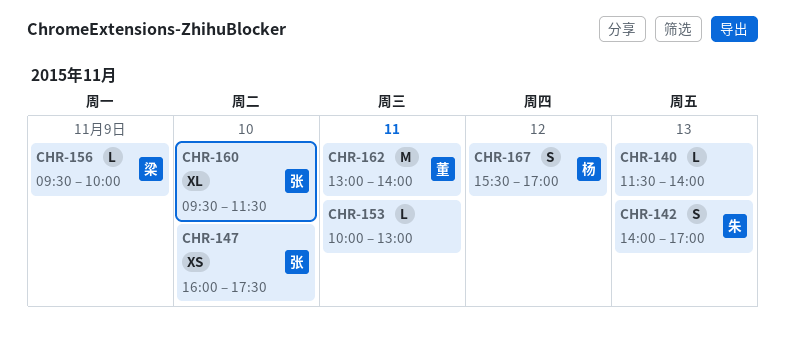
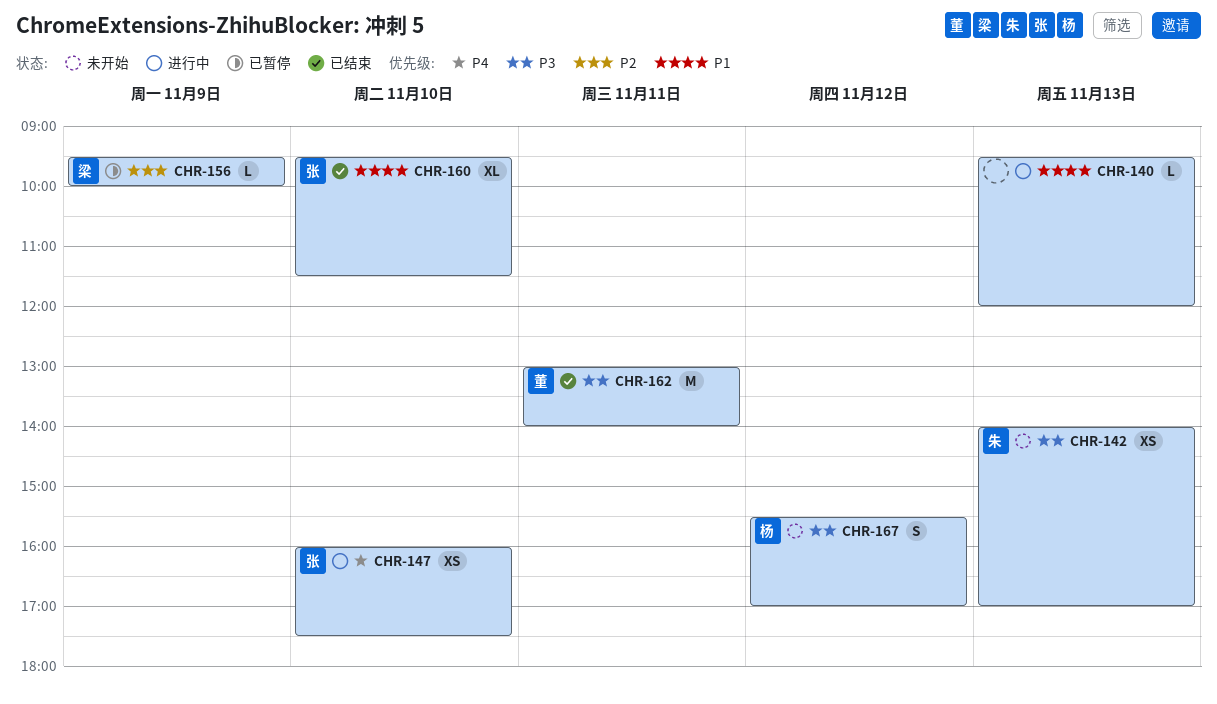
CHR-140, begins: 11:30 -> 09:30
CHR-140, ends: 14:00 -> 12:00
CHR-142, estimate: S -> XS
CHR-153: present -> none

